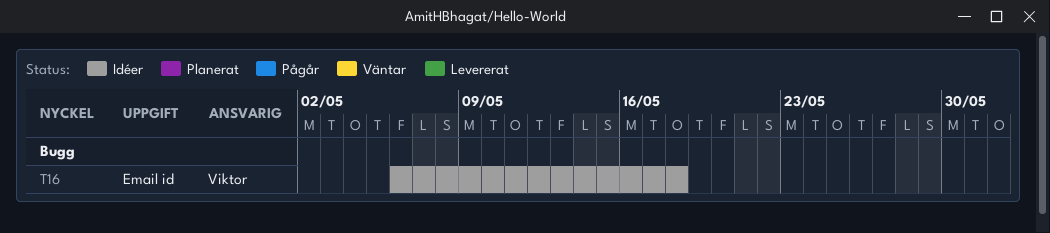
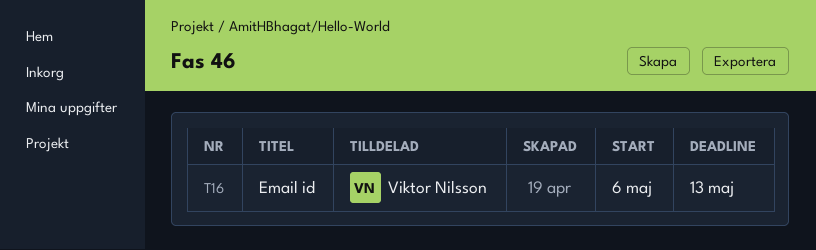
T16, due: May 18 -> May 13

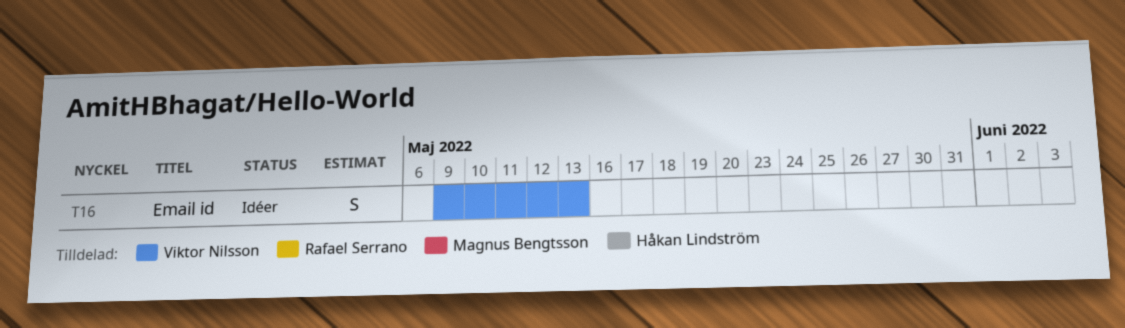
T16, start: May 6 -> May 9

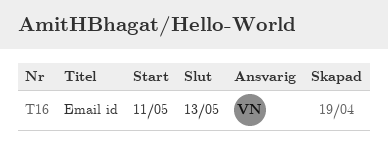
T16, start: May 9 -> May 11

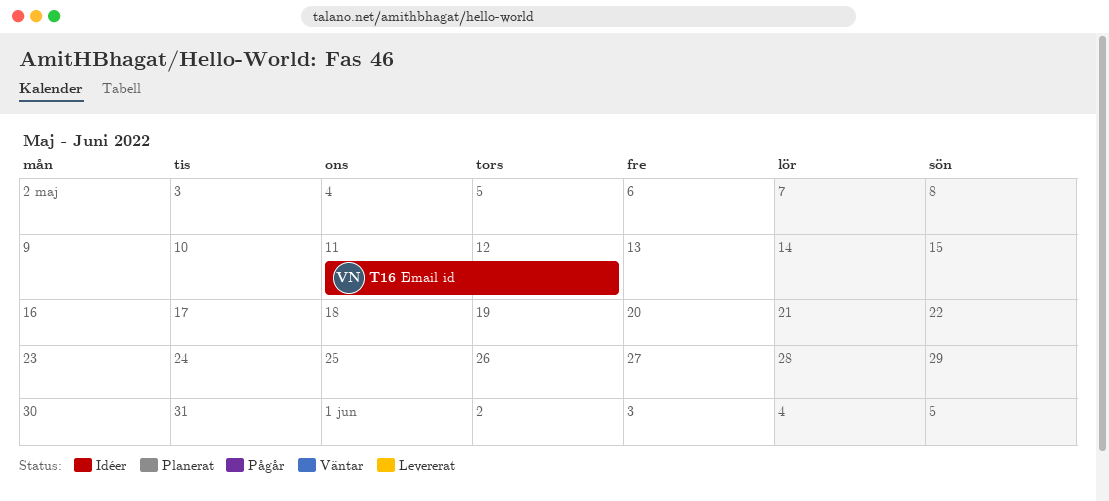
T16, due: May 13 -> May 12

